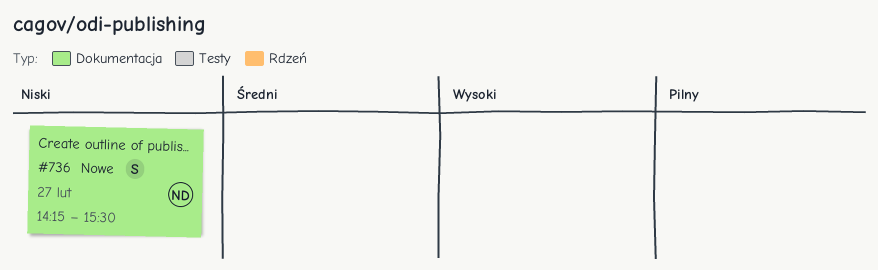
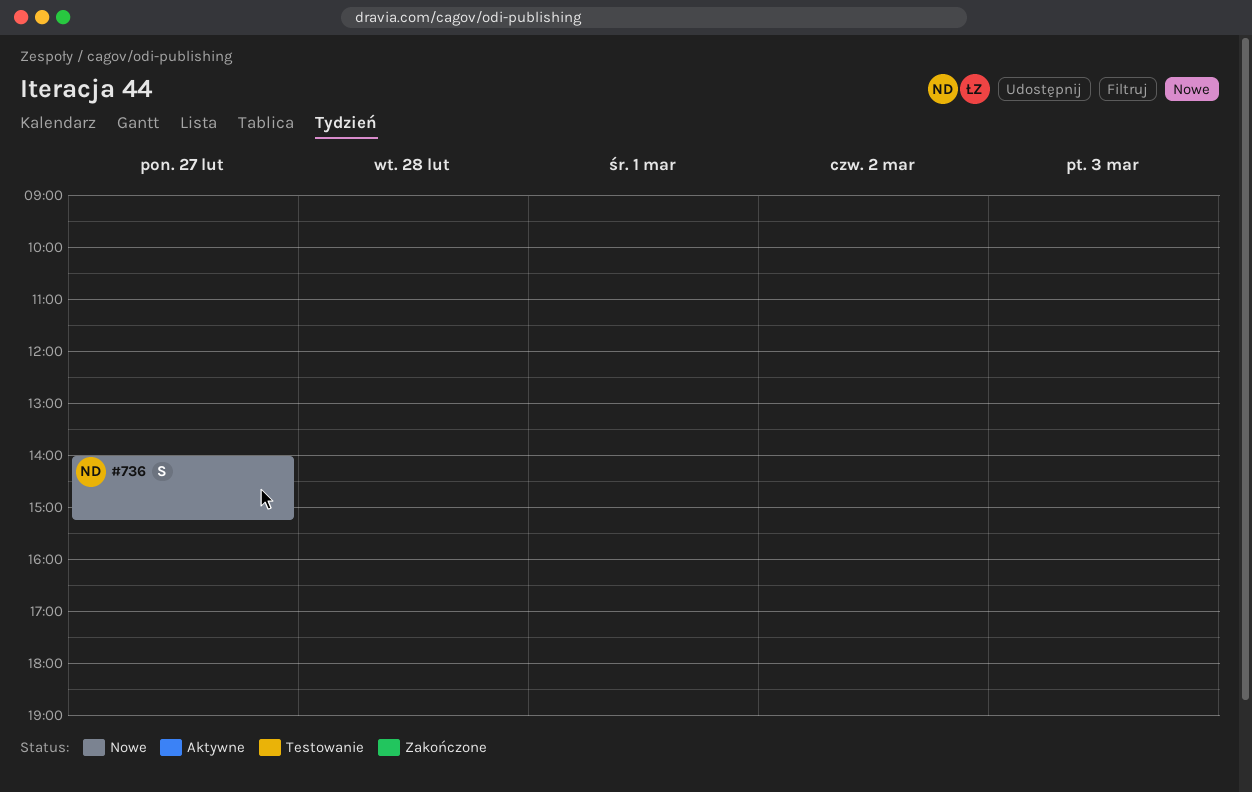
#736, begins: 14:15 -> 14:00
#736, ends: 15:30 -> 15:15

